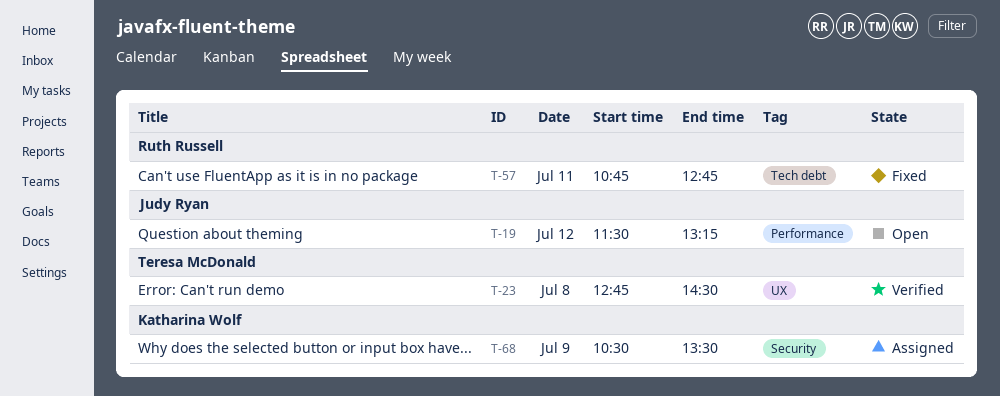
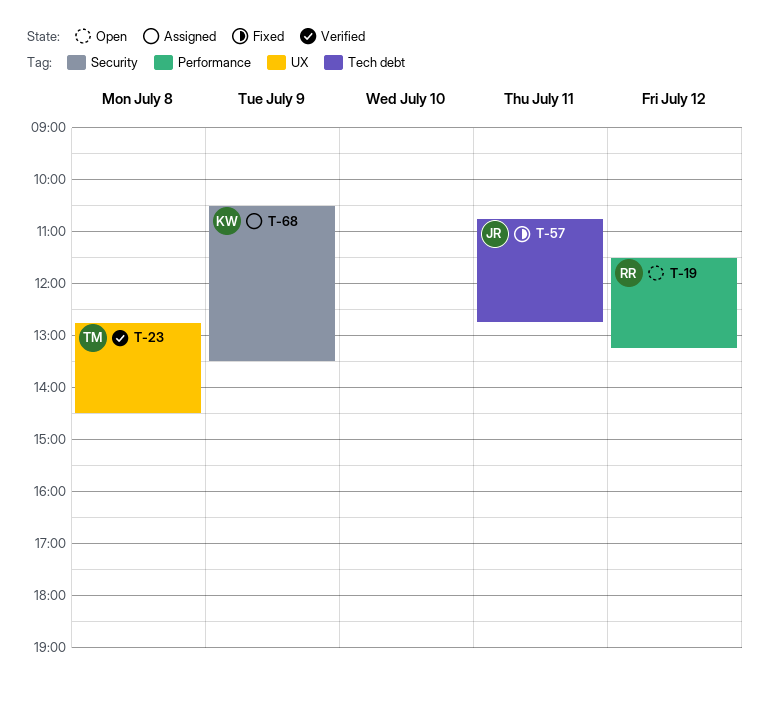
T-19, owner: Judy Ryan -> Ruth Russell
T-57, owner: Ruth Russell -> Judy Ryan

